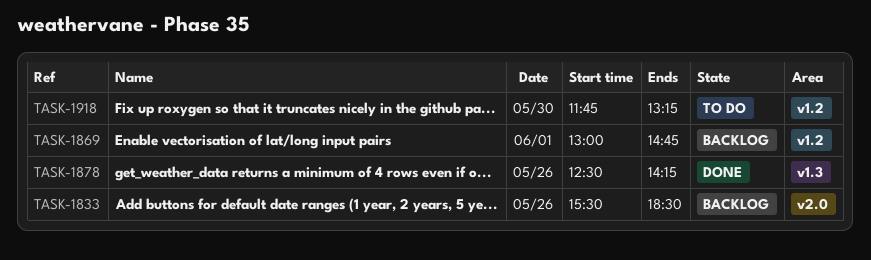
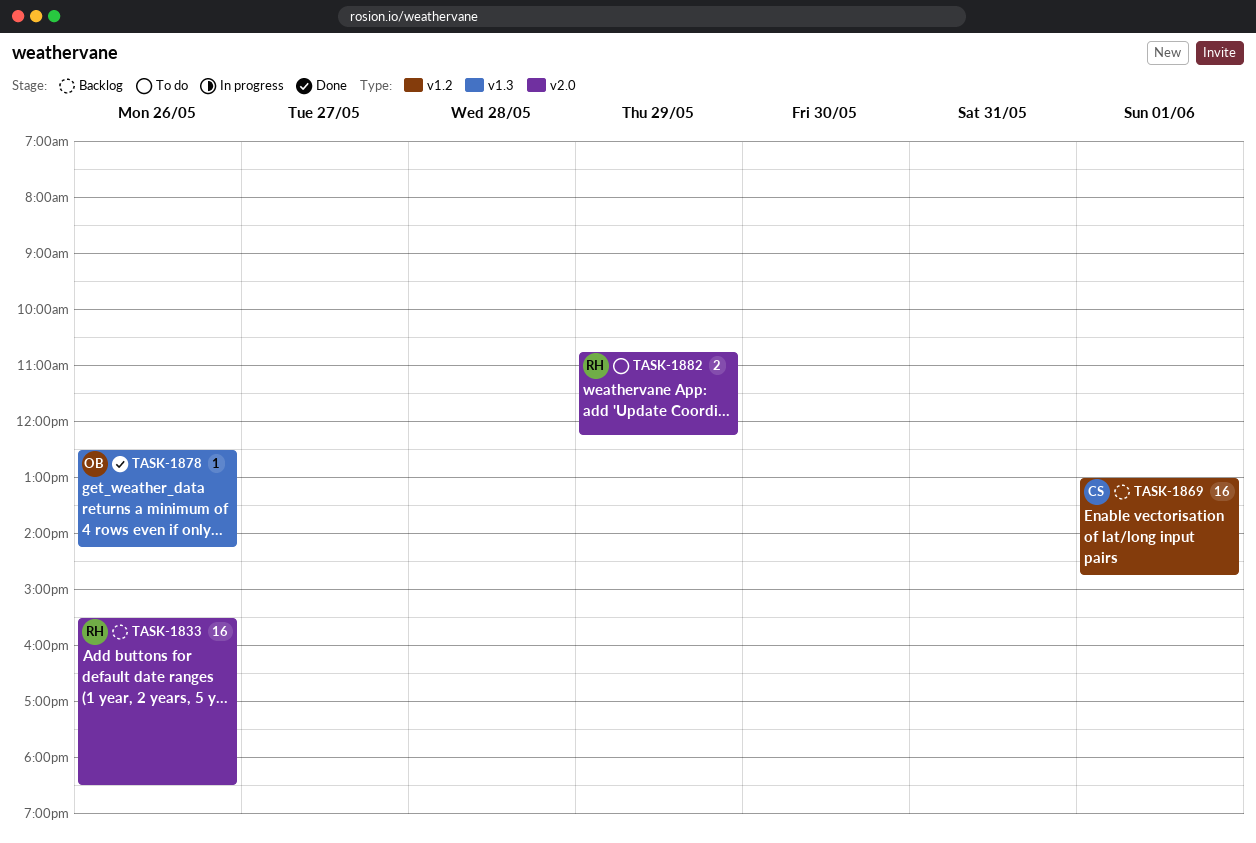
TASK-1882: none -> present
TASK-1918: present -> none

